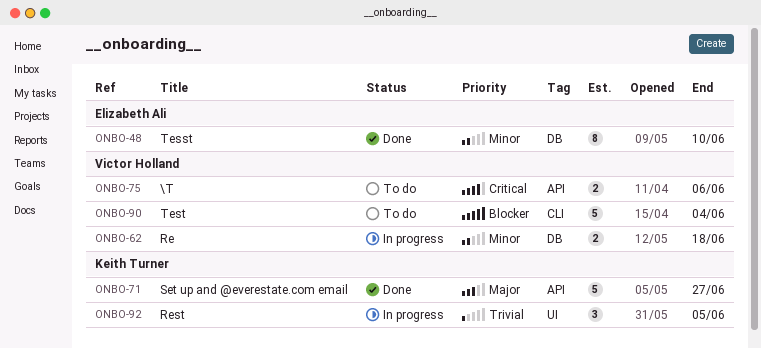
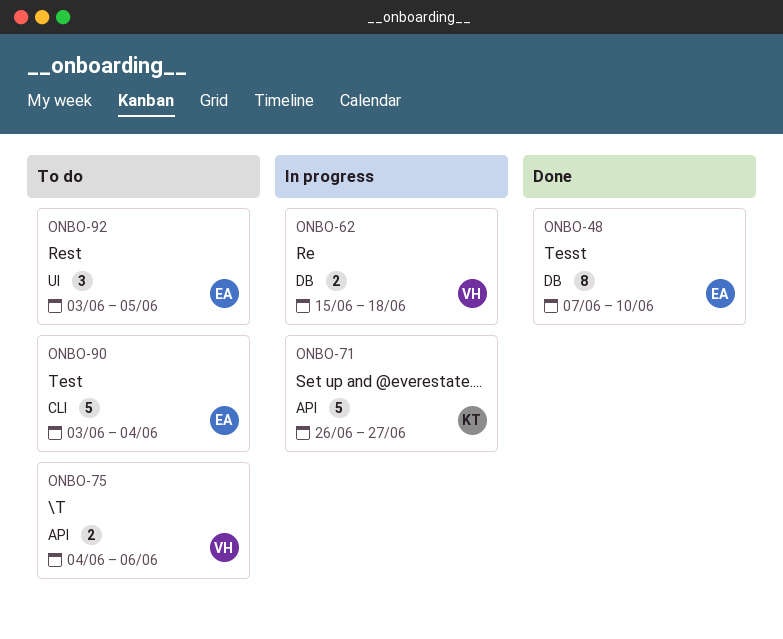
ONBO-71, status: Done -> In progress
ONBO-90, owner: Victor Holland -> Elizabeth Ali
ONBO-92, status: In progress -> To do
ONBO-92, owner: Keith Turner -> Elizabeth Ali

